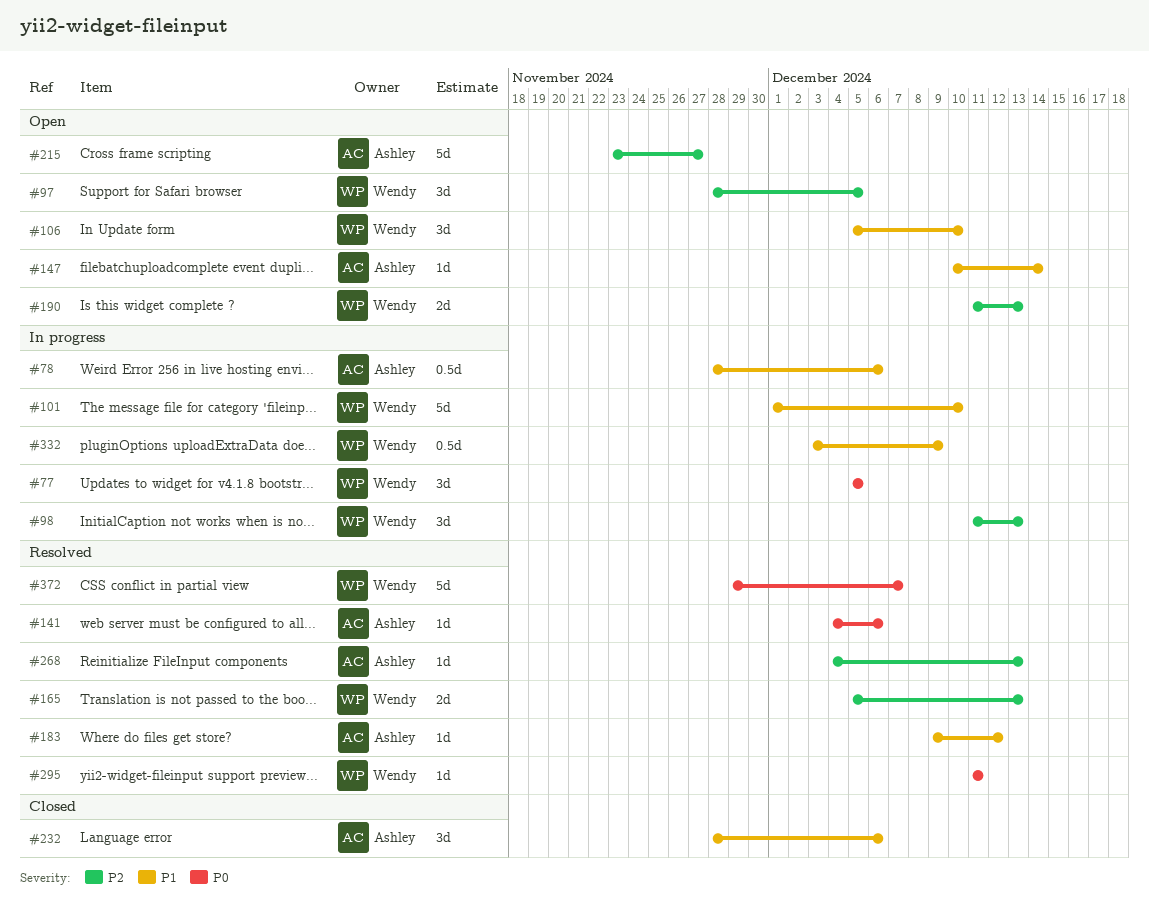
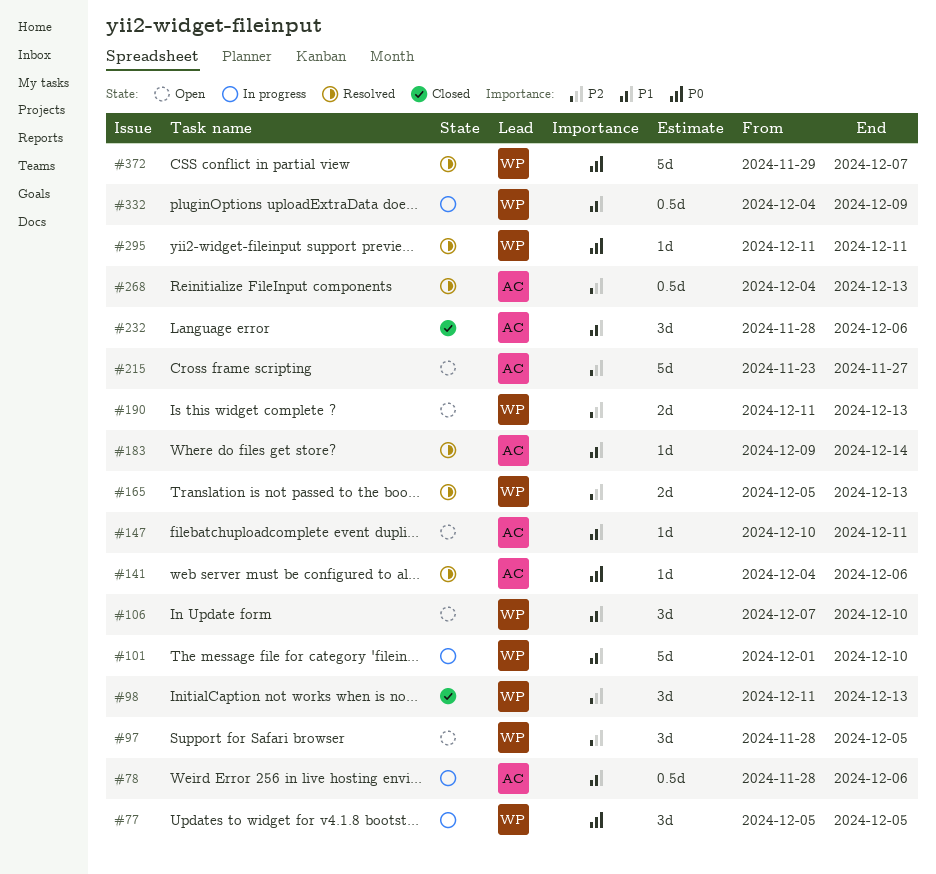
#98, status: In progress -> Closed
#106, start: Dec 5 -> Dec 7
#147, due: Dec 14 -> Dec 11
#183, due: Dec 12 -> Dec 14
#268, estimate: 1d -> 0.5d
#332, start: Dec 3 -> Dec 4

